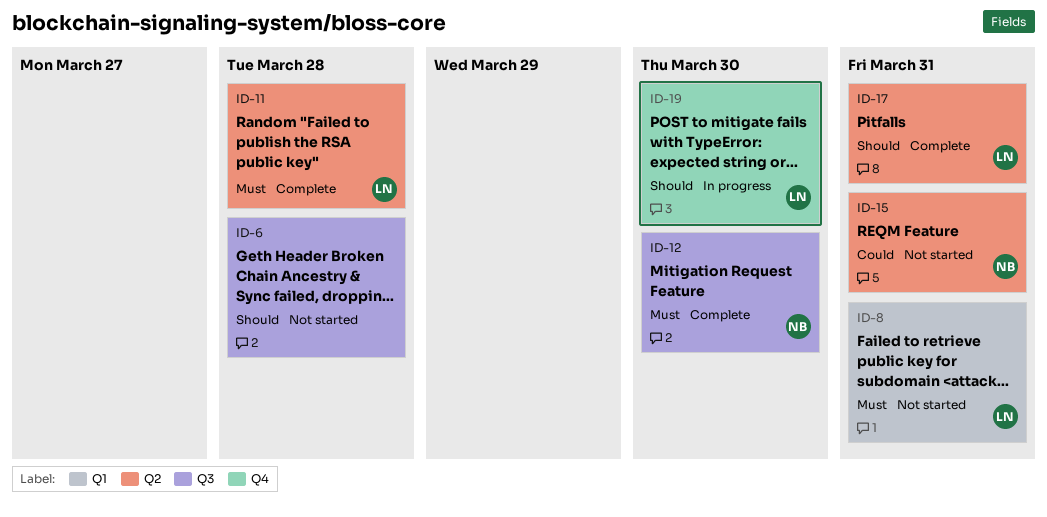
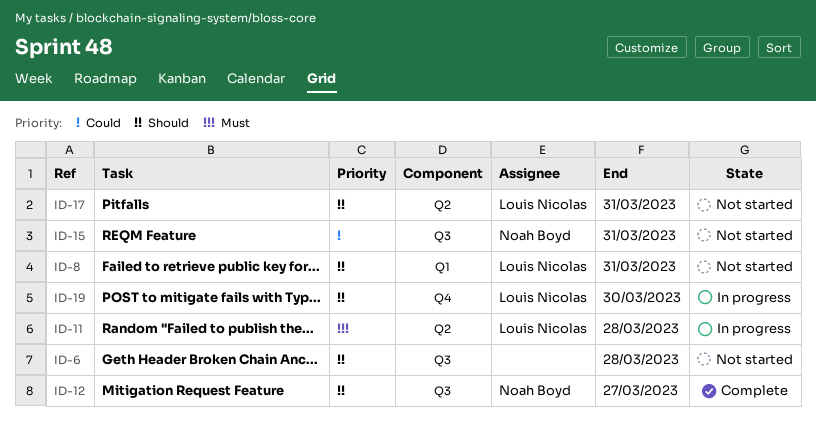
ID-8, priority: Must -> Should
ID-11, status: Complete -> In progress
ID-12, priority: Must -> Should
ID-12, due: Mar 30 -> Mar 27
ID-15, label: Q2 -> Q3
ID-17, status: Complete -> Not started

